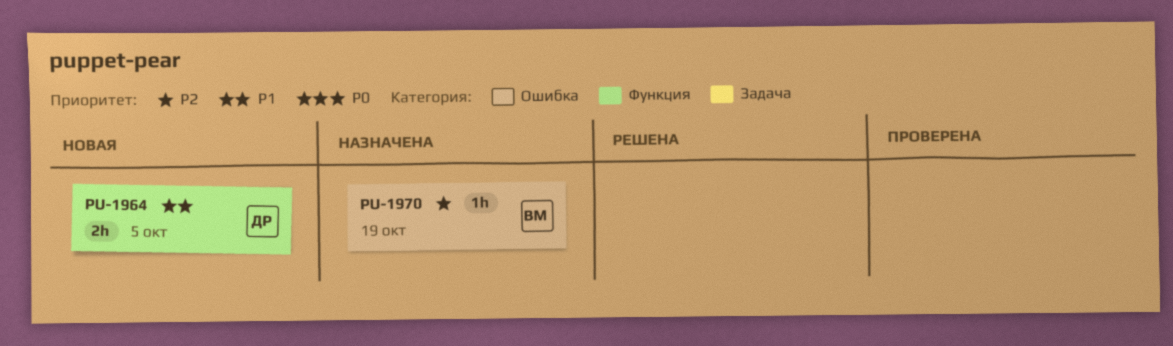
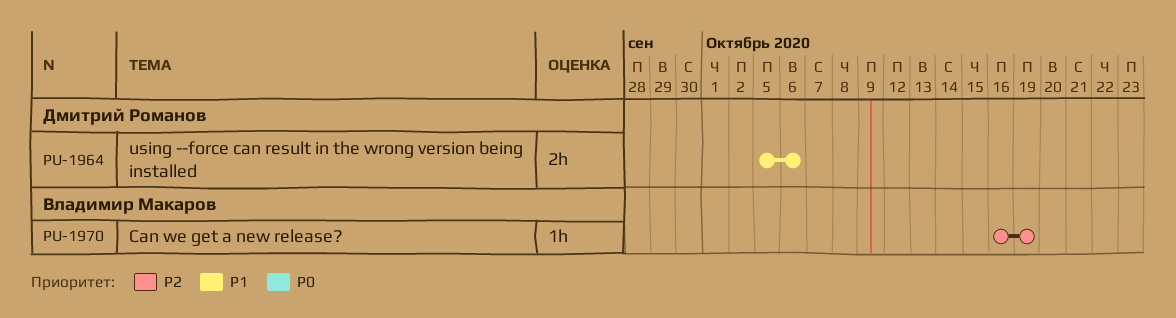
PU-1964, due: Oct 5 -> Oct 6

